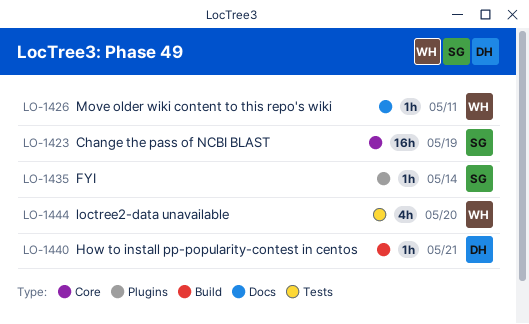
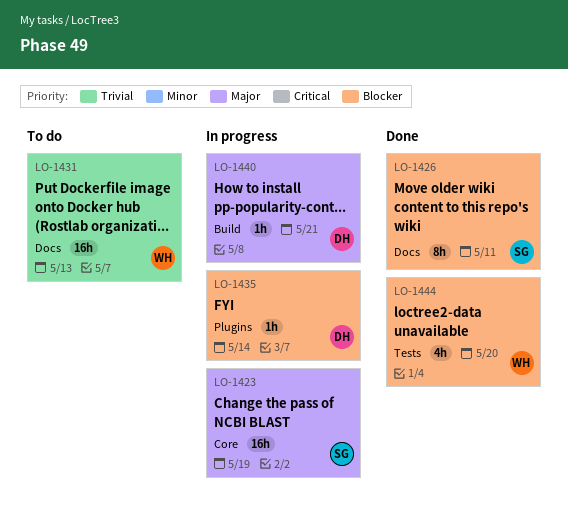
LO-1426, owner: WH -> SG
LO-1426, estimate: 1h -> 8h
LO-1431: none -> present
LO-1435, owner: SG -> DH

